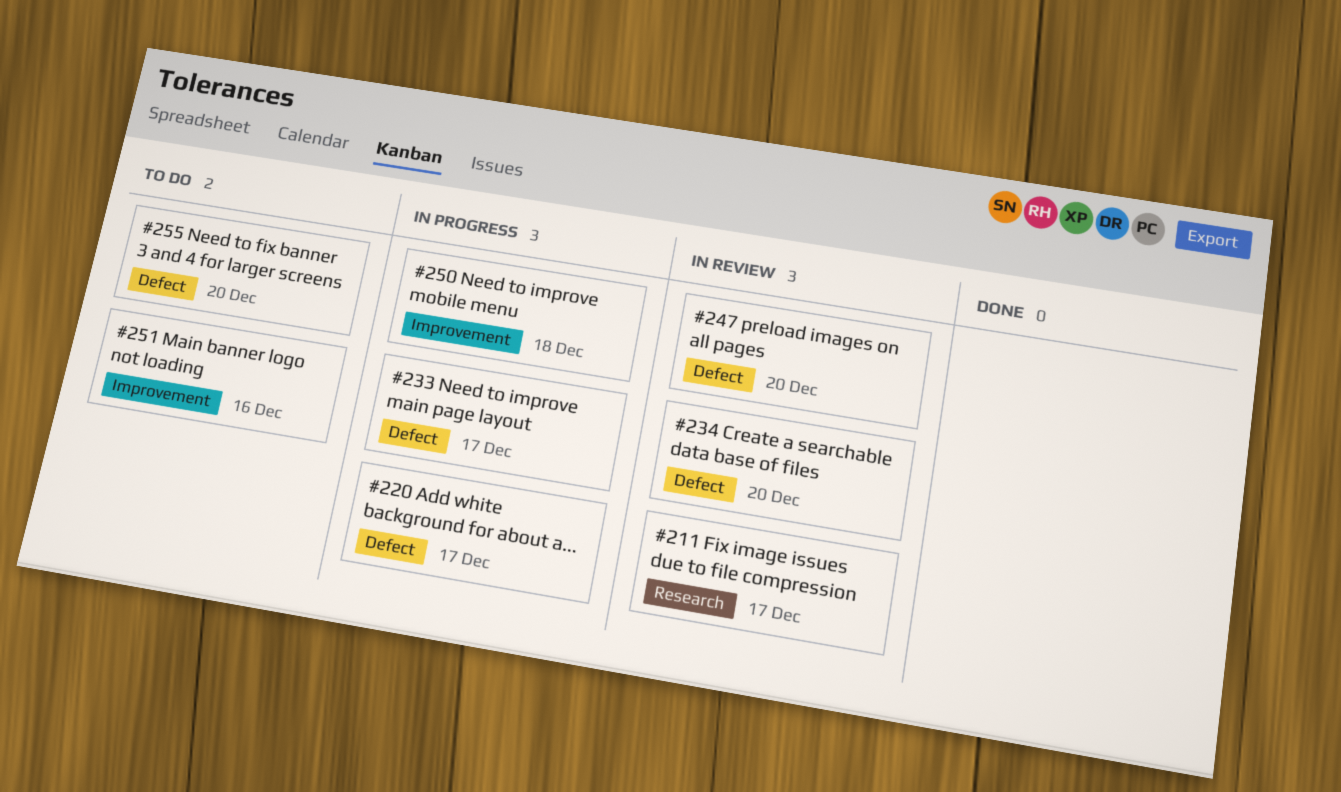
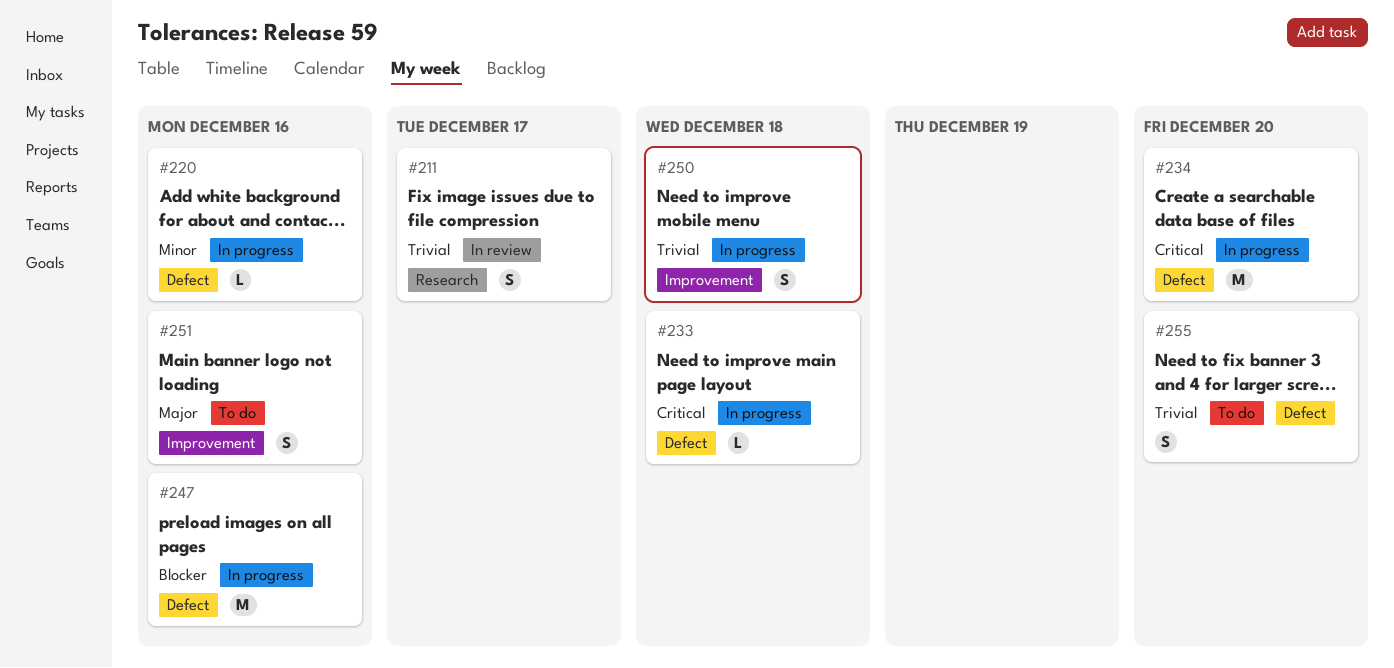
#220, due: Dec 17 -> Dec 16
#233, due: Dec 17 -> Dec 18
#234, status: In review -> In progress
#247, status: In review -> In progress
#247, due: Dec 20 -> Dec 16

